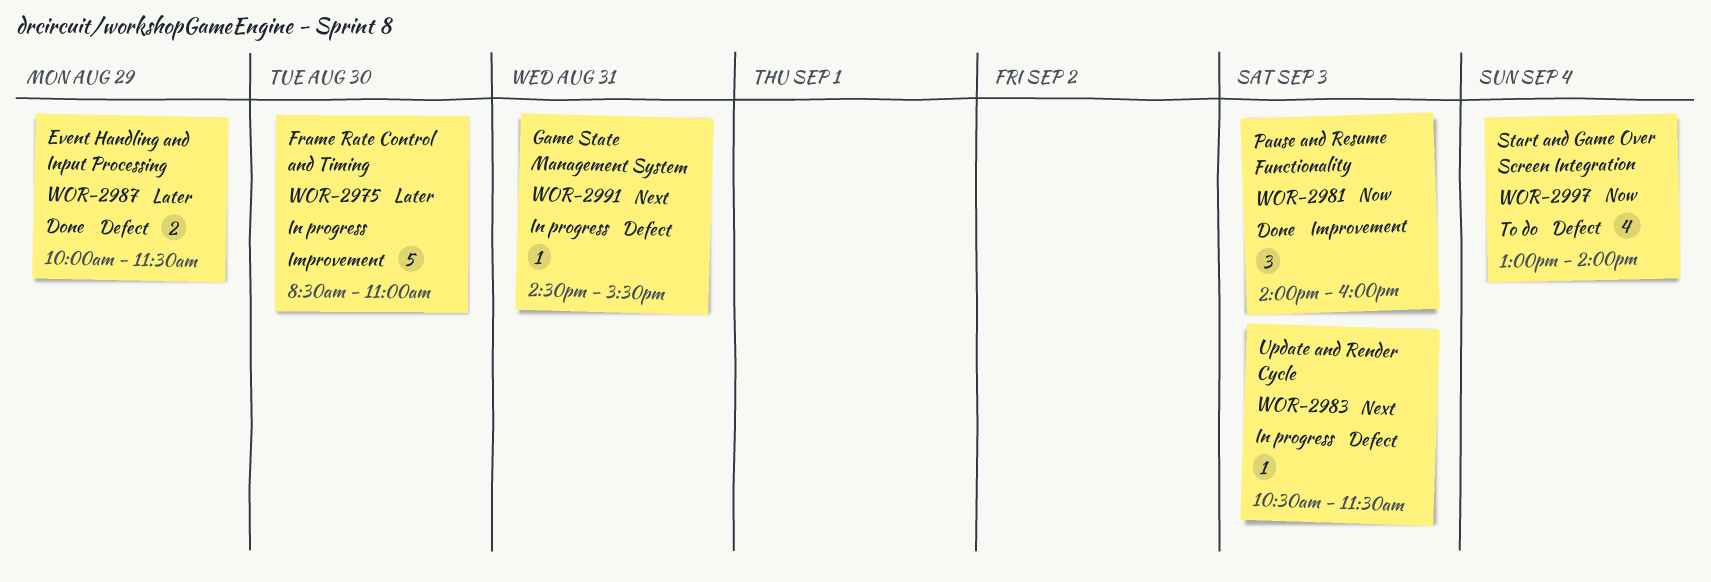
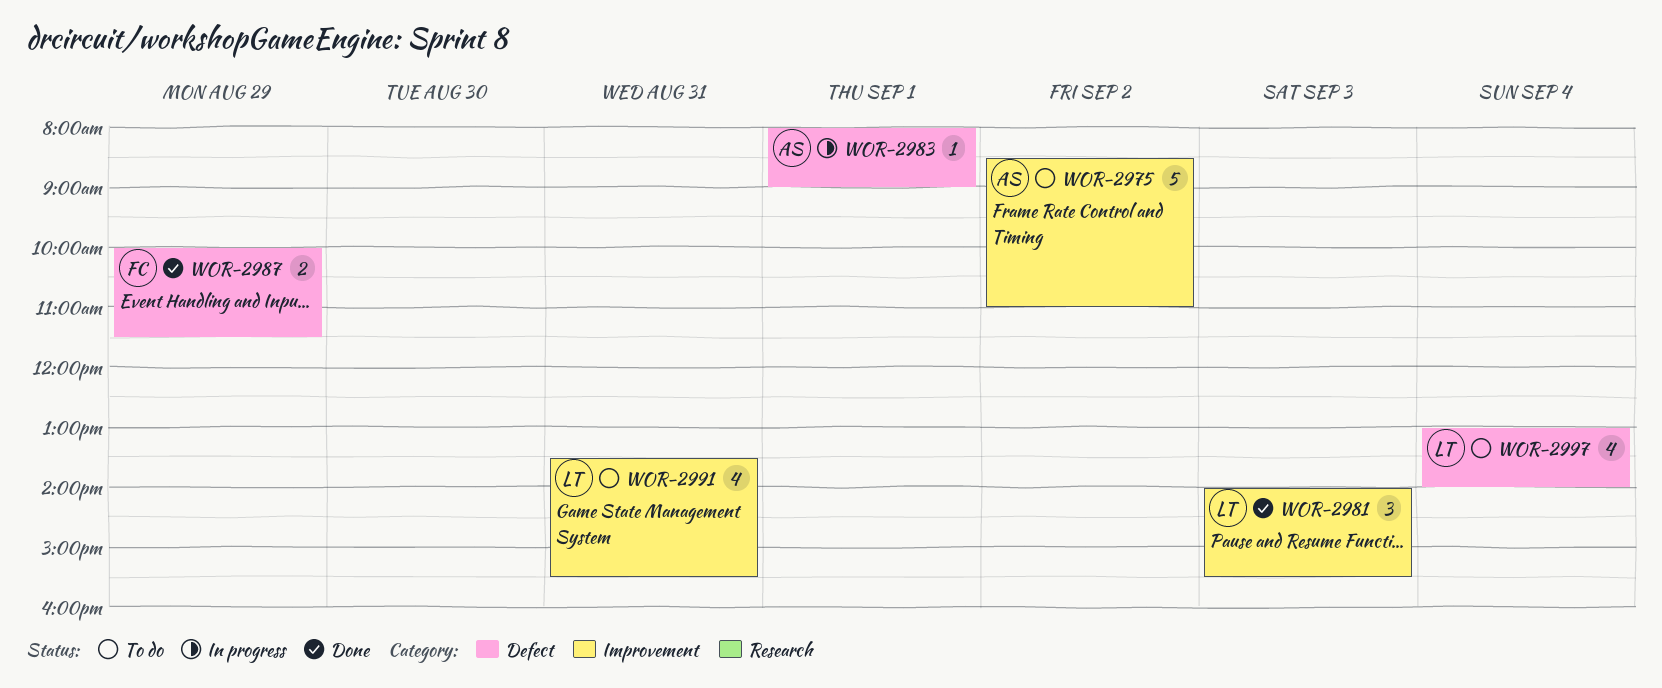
WOR-2975, status: In progress -> To do
WOR-2975, day: Aug 30 -> Sep 2
WOR-2981, ends: 16:00 -> 15:30
WOR-2983, day: Sep 3 -> Sep 1
WOR-2983, begins: 10:30 -> 08:00
WOR-2983, ends: 11:30 -> 09:00
WOR-2991, status: In progress -> To do
WOR-2991, label: Defect -> Improvement
WOR-2991, estimate: 1 -> 4
WOR-2991, begins: 14:30 -> 13:30

